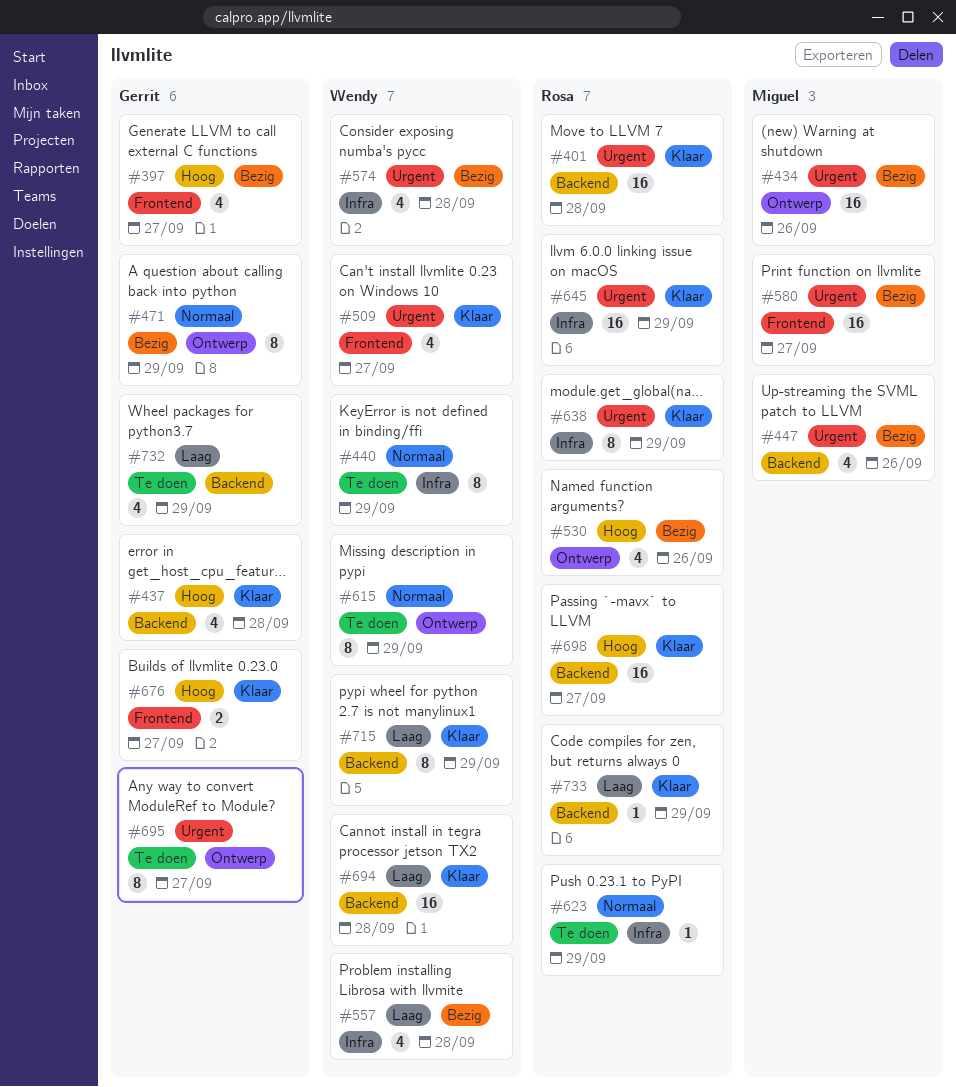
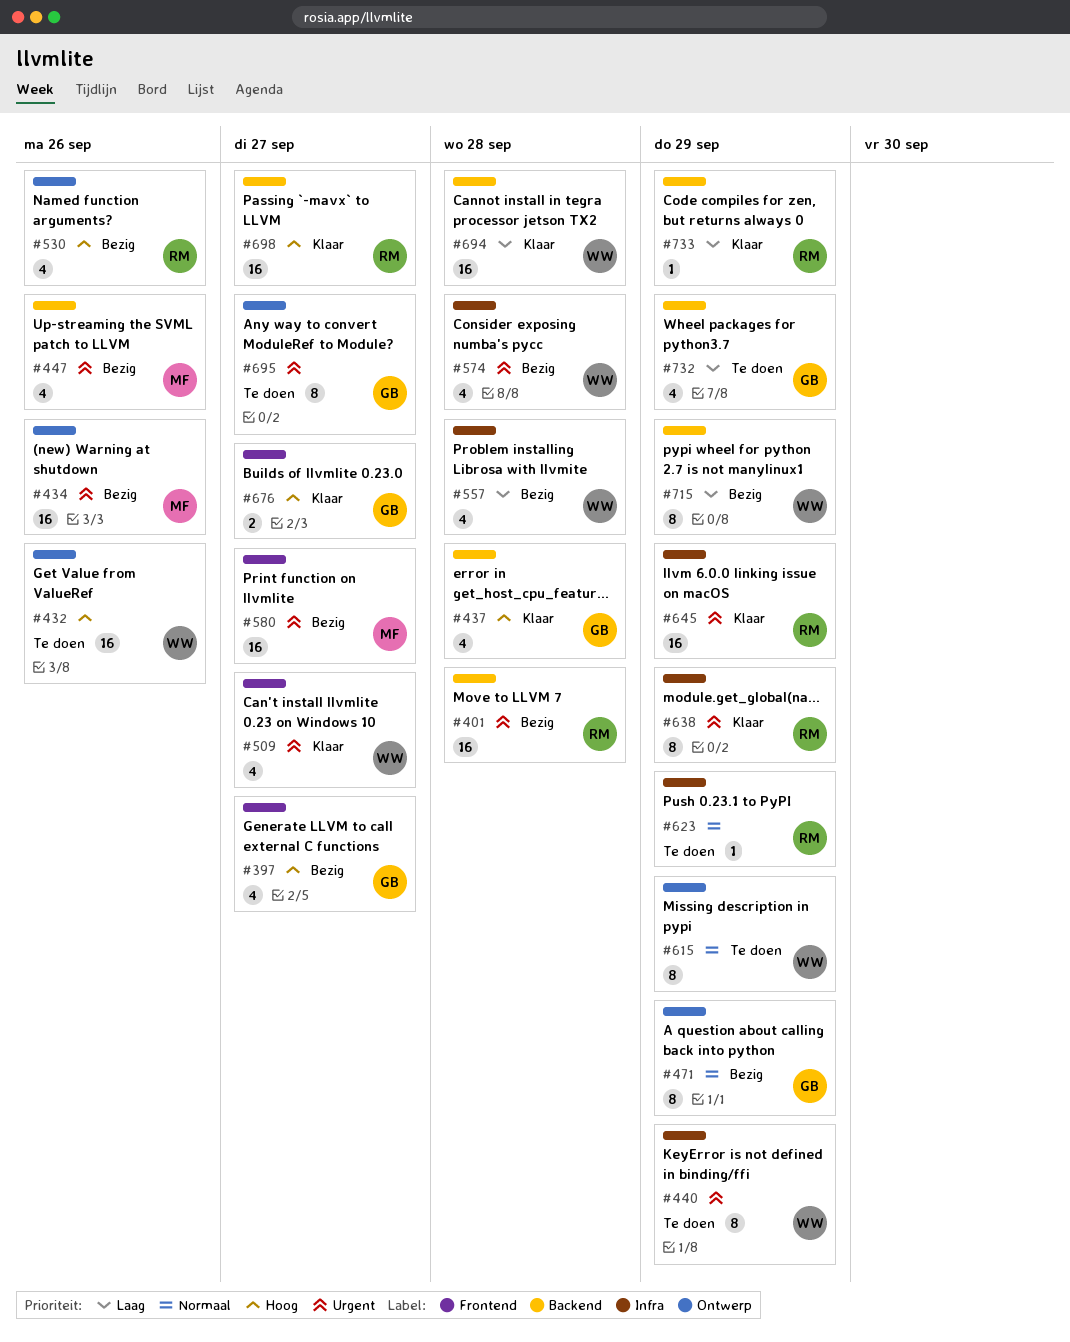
#401, status: Klaar -> Bezig
#432: none -> present
#440, priority: Normaal -> Urgent
#715, status: Klaar -> Bezig

